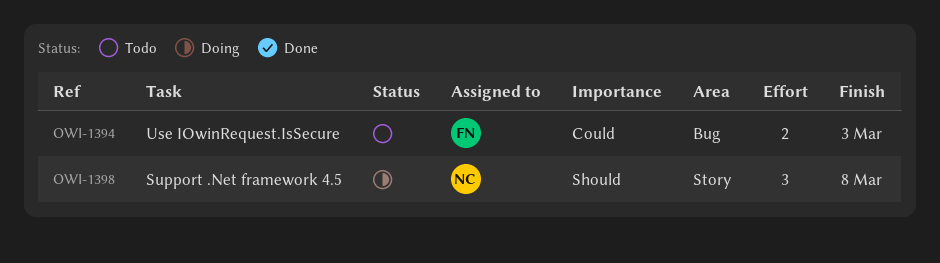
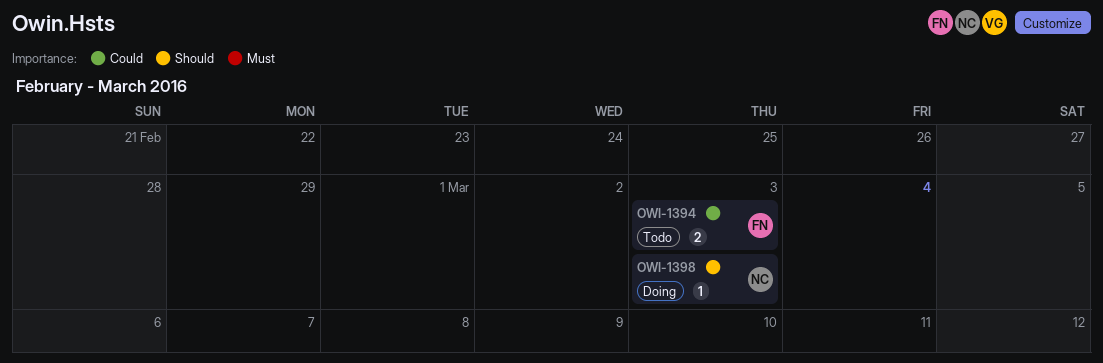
OWI-1398, estimate: 3 -> 1
OWI-1398, due: Mar 8 -> Mar 3

